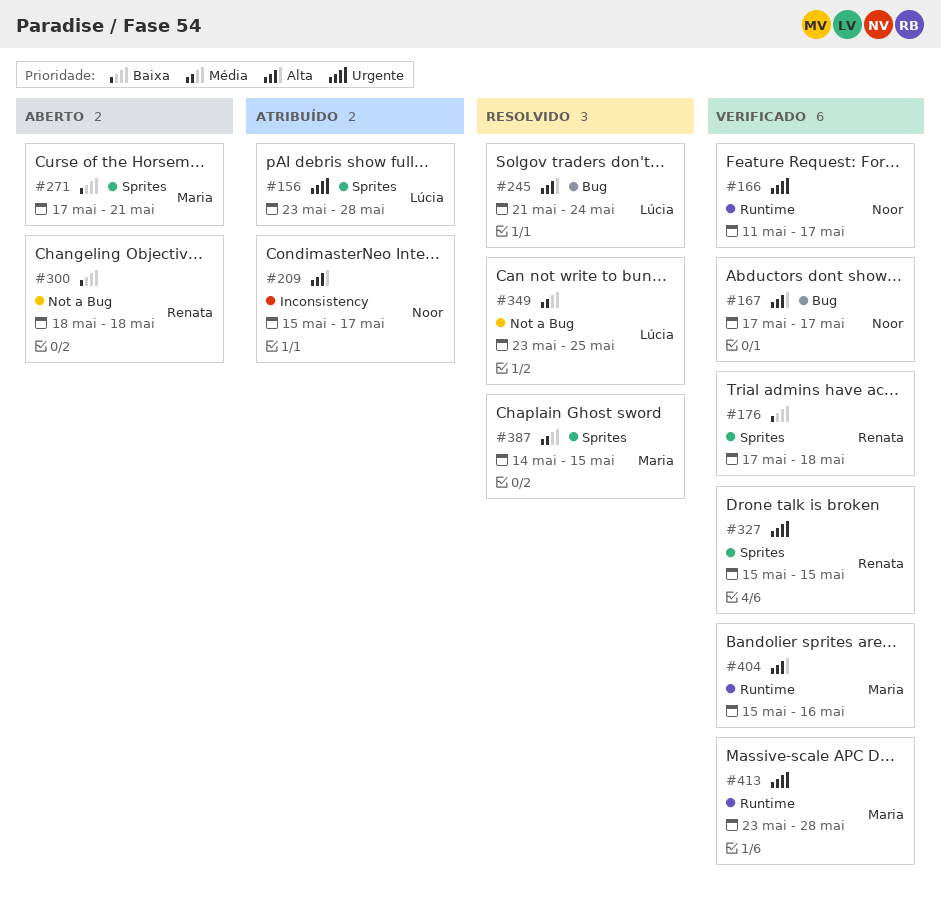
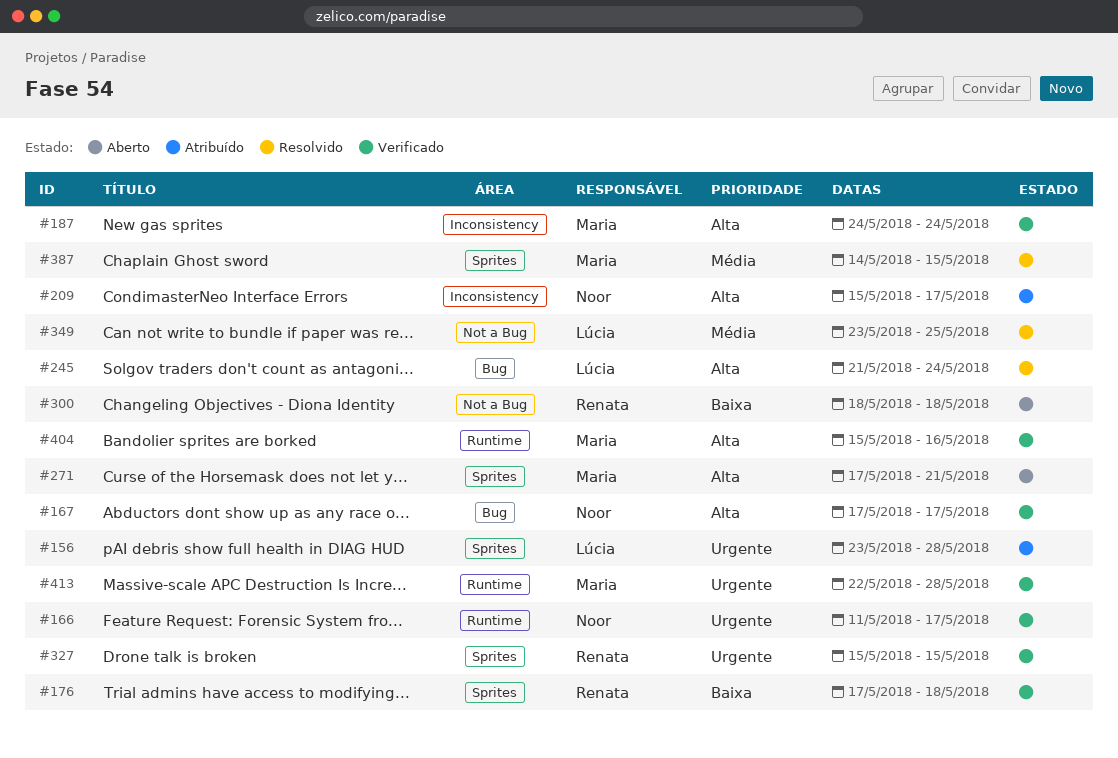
#187: none -> present
#271, priority: Baixa -> Alta
#413, start: May 23 -> May 22

